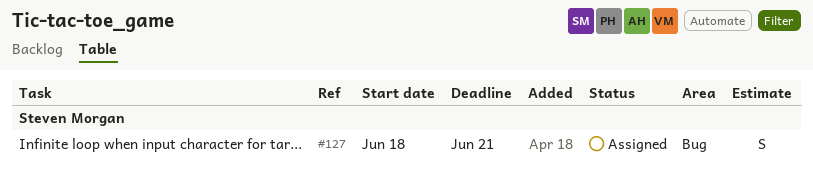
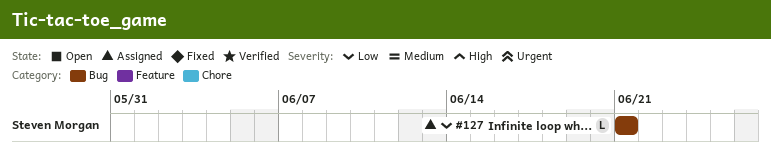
#127, estimate: S -> L
#127, start: Jun 18 -> Jun 21

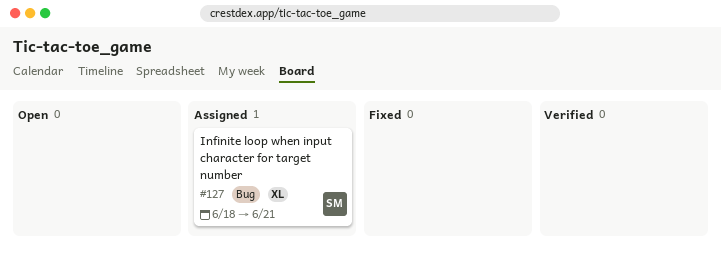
#127, estimate: L -> XL
#127, start: Jun 21 -> Jun 18

